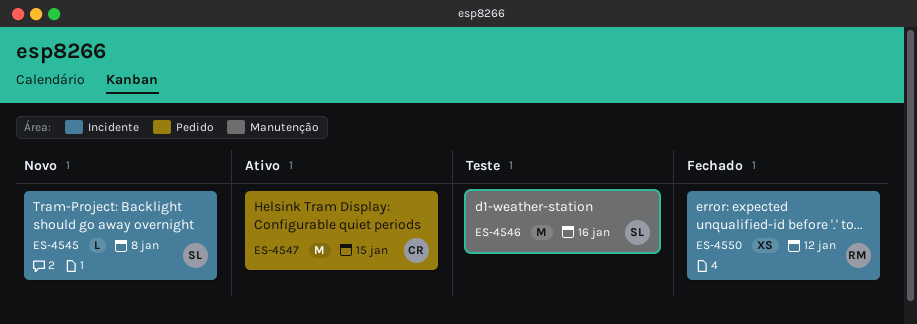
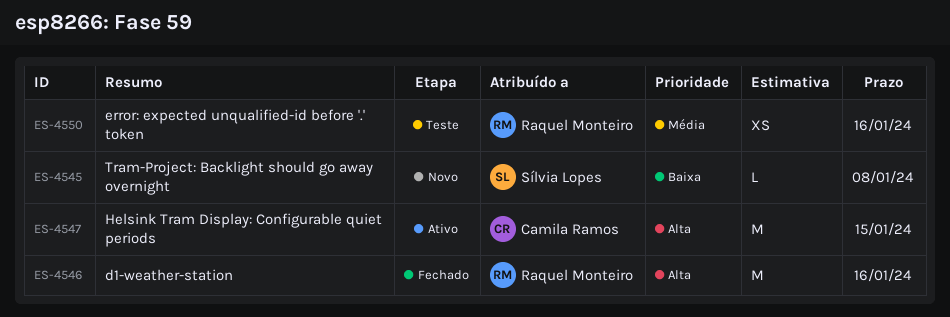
ES-4546, status: Teste -> Fechado
ES-4546, owner: Sílvia Lopes -> Raquel Monteiro
ES-4550, status: Fechado -> Teste
ES-4550, due: Jan 12 -> Jan 16

